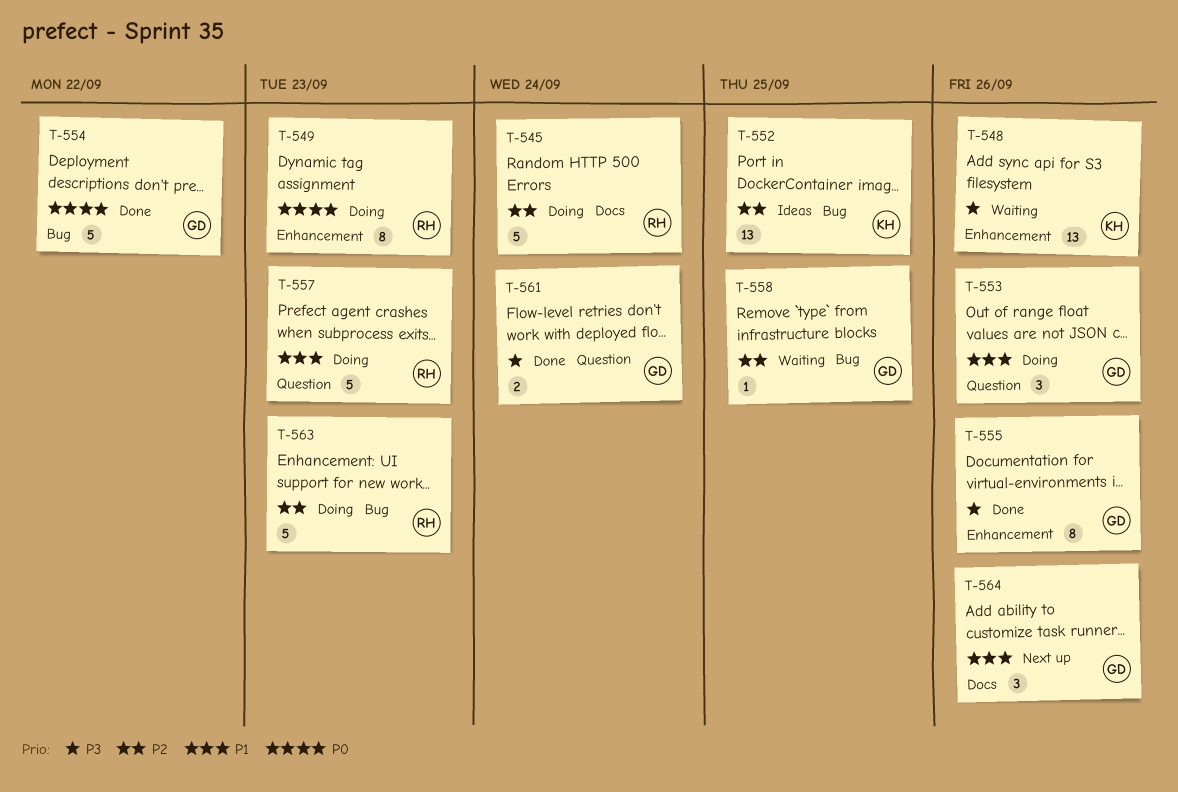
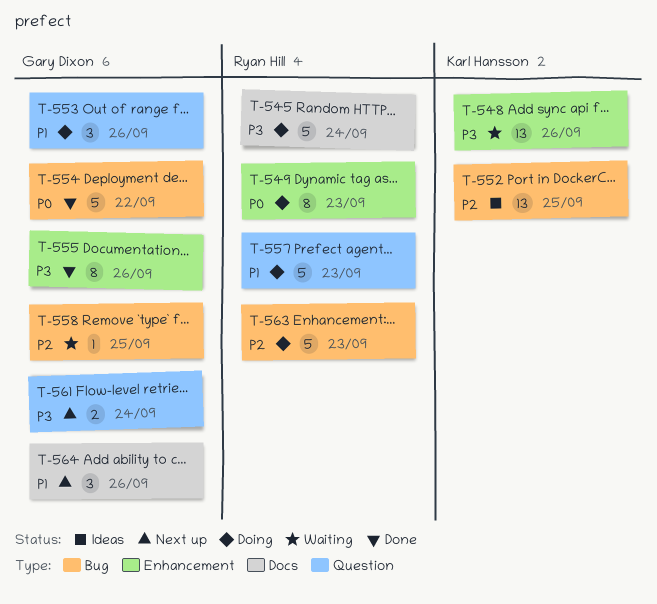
T-545, priority: P2 -> P3
T-561, status: Done -> Next up

